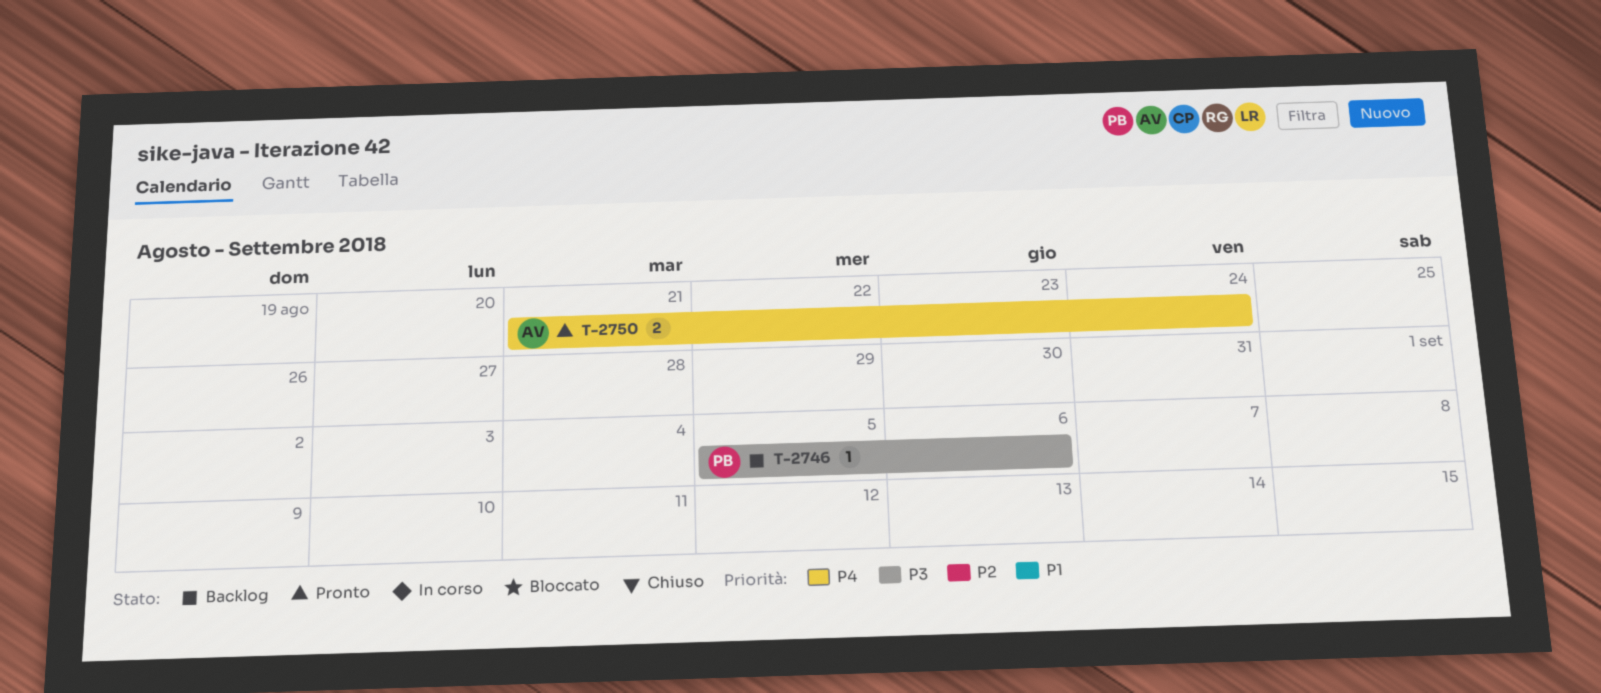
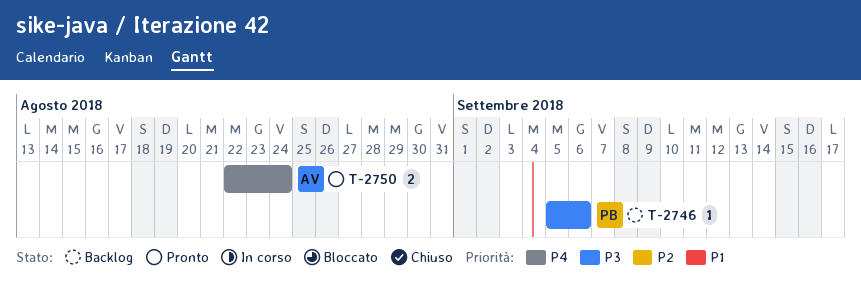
T-2750, start: Aug 21 -> Aug 22

